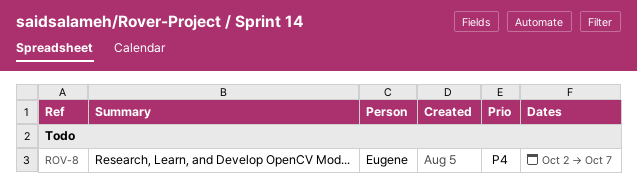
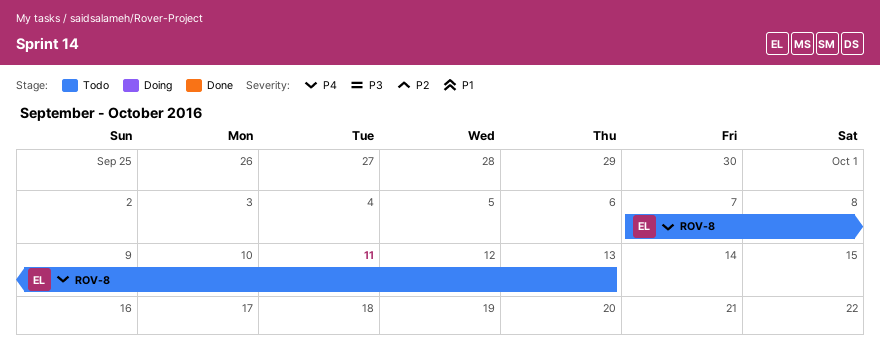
ROV-8, start: Oct 2 -> Oct 7
ROV-8, due: Oct 7 -> Oct 13

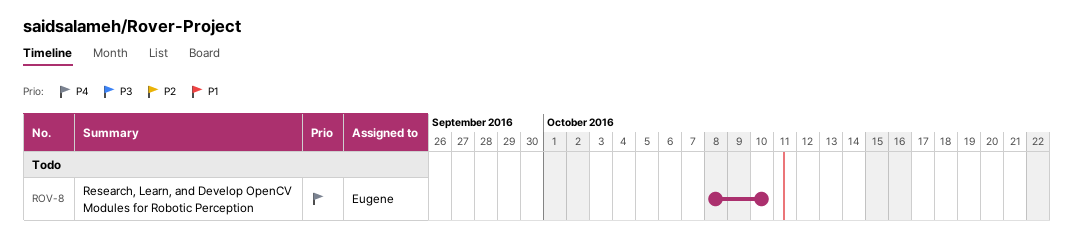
ROV-8, start: Oct 7 -> Oct 8
ROV-8, due: Oct 13 -> Oct 10

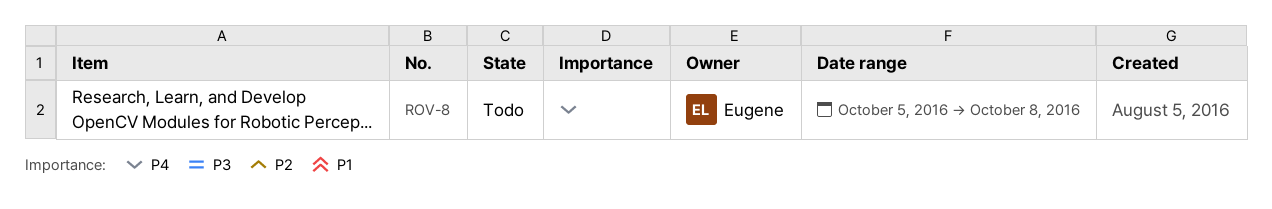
ROV-8, start: Oct 8 -> Oct 5
ROV-8, due: Oct 10 -> Oct 8

